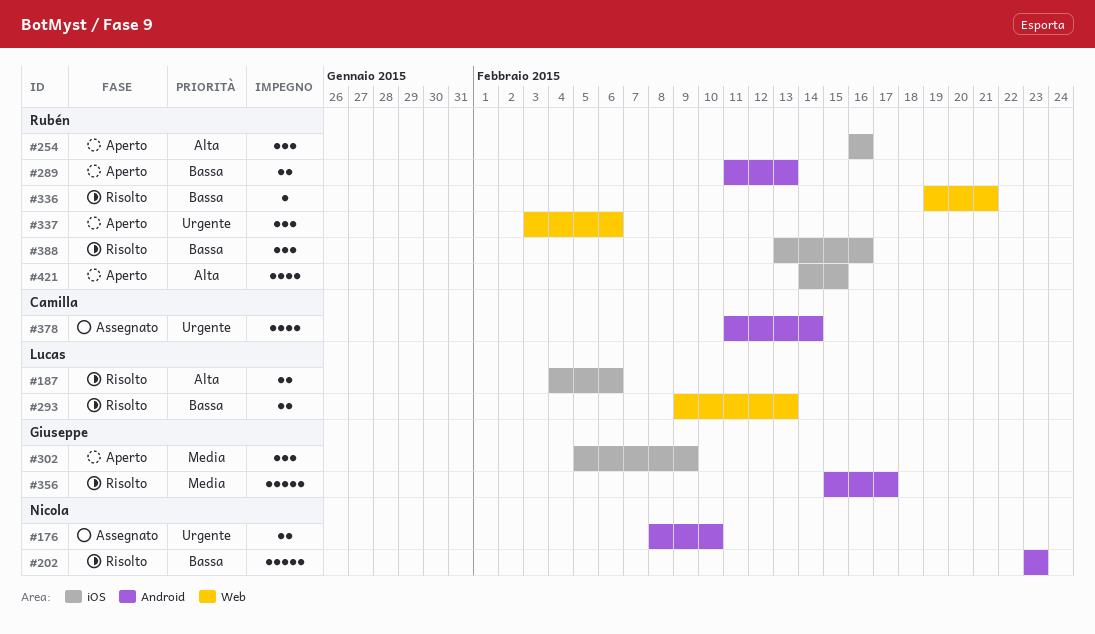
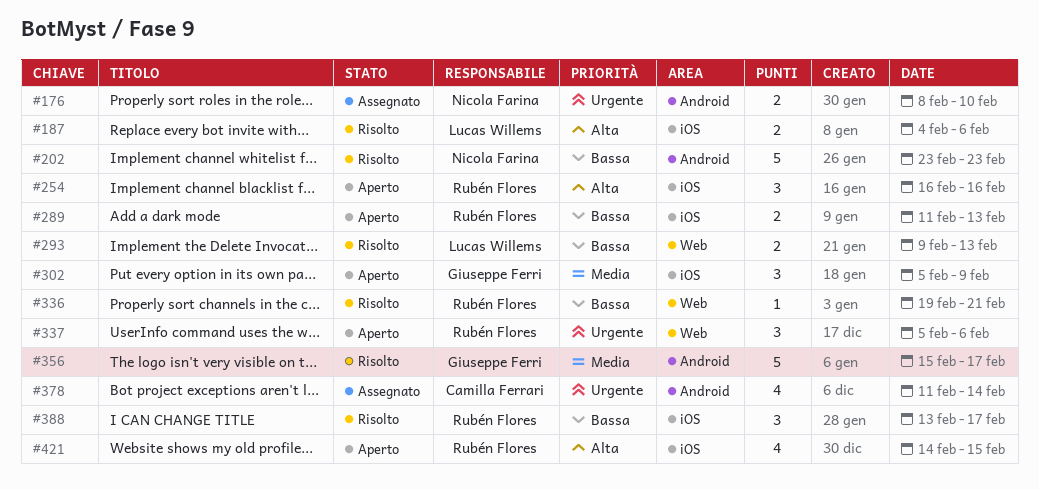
#289, label: Android -> iOS
#337, start: Feb 3 -> Feb 5
#388, due: Feb 16 -> Feb 17

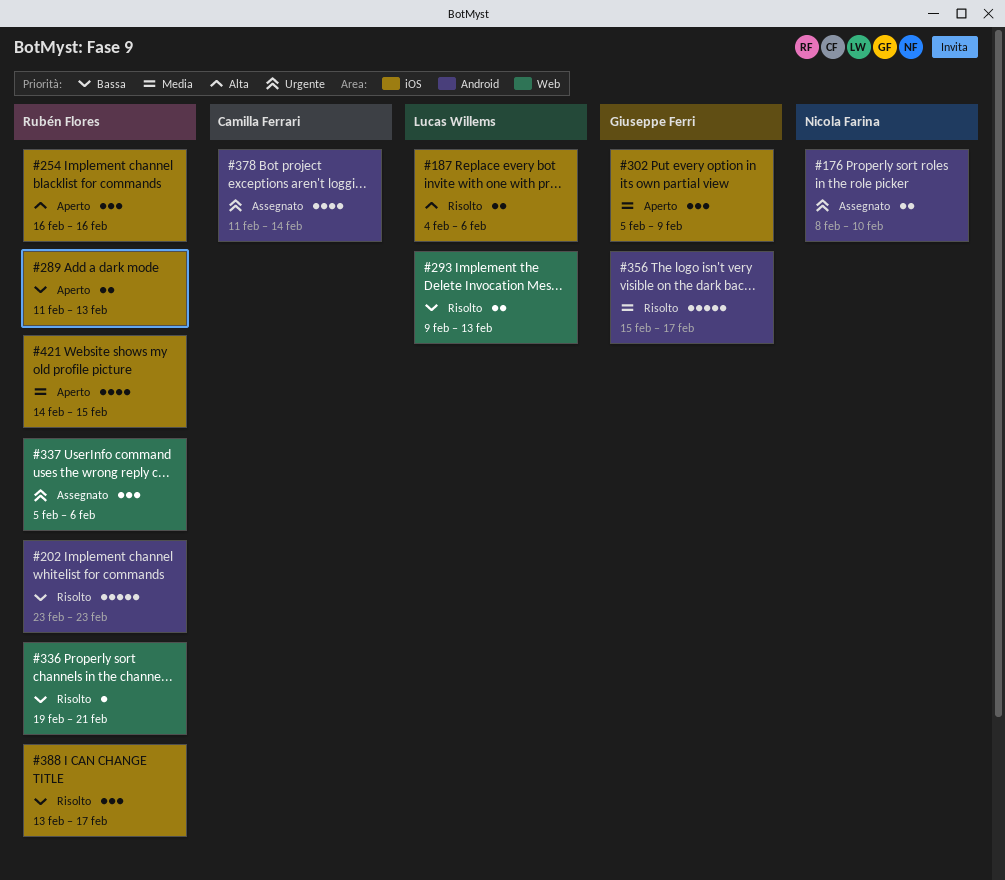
#202, owner: Nicola Farina -> Rubén Flores
#337, status: Aperto -> Assegnato
#421, priority: Alta -> Media

